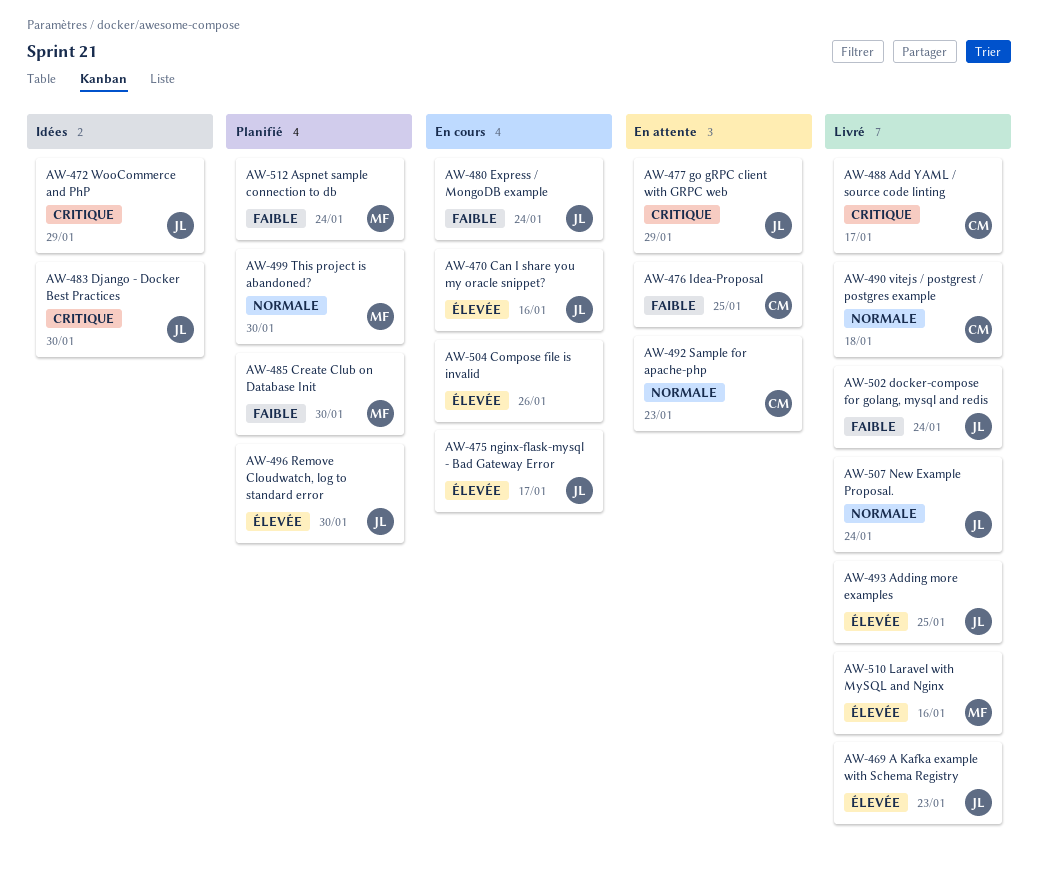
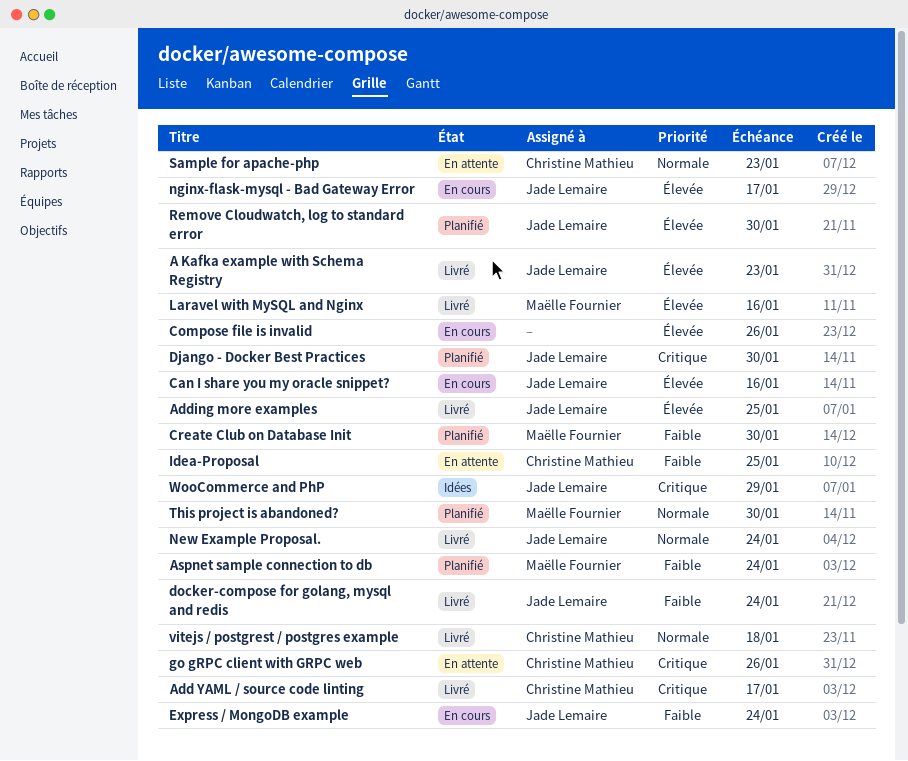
Django - Docker Best Practices, status: Idées -> Planifié
go gRPC client with GRPC web, owner: Jade Lemaire -> Christine Mathieu
go gRPC client with GRPC web, due: Jan 29 -> Jan 26

